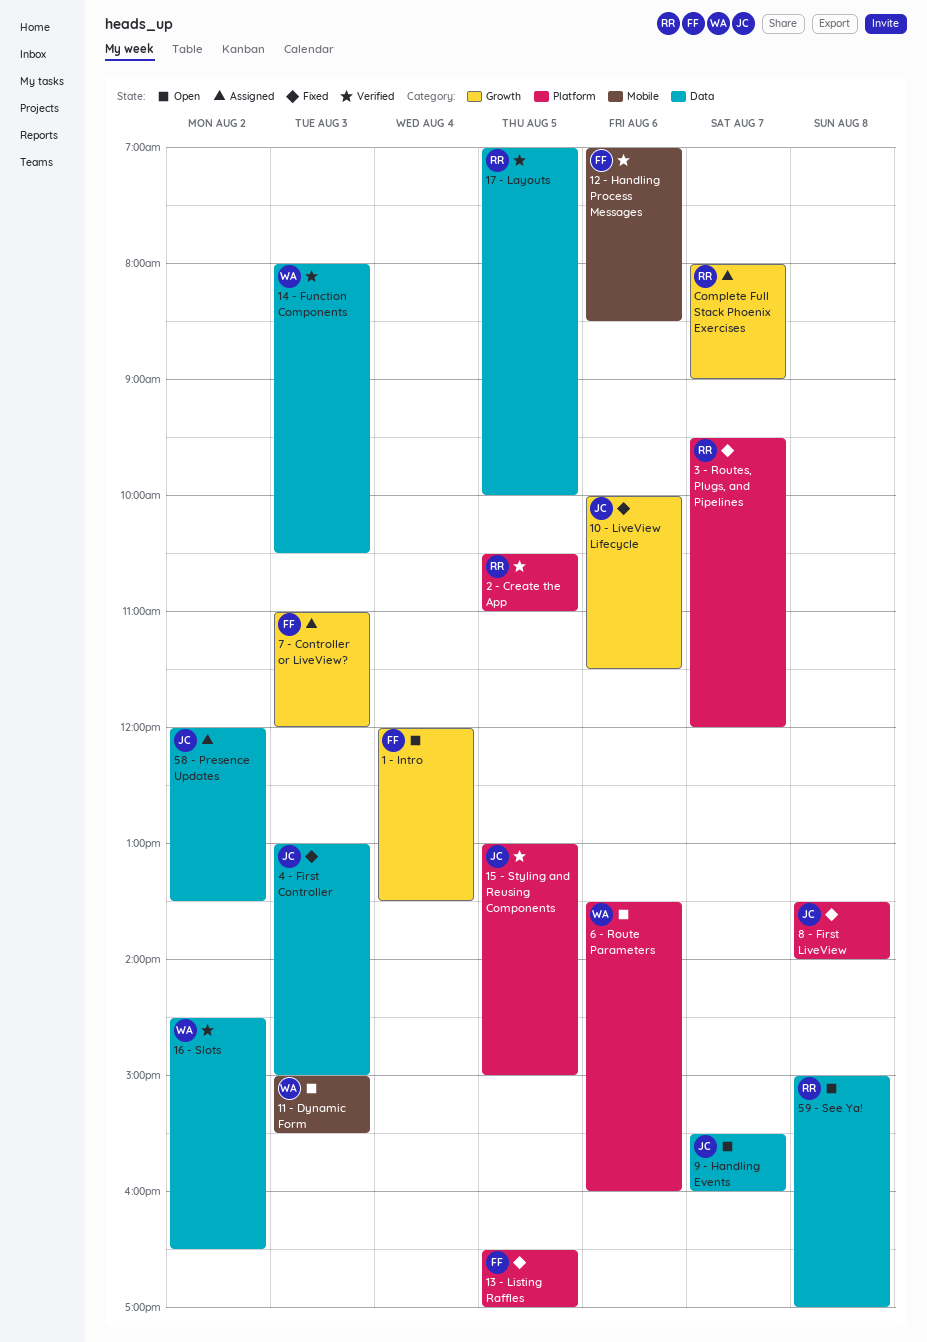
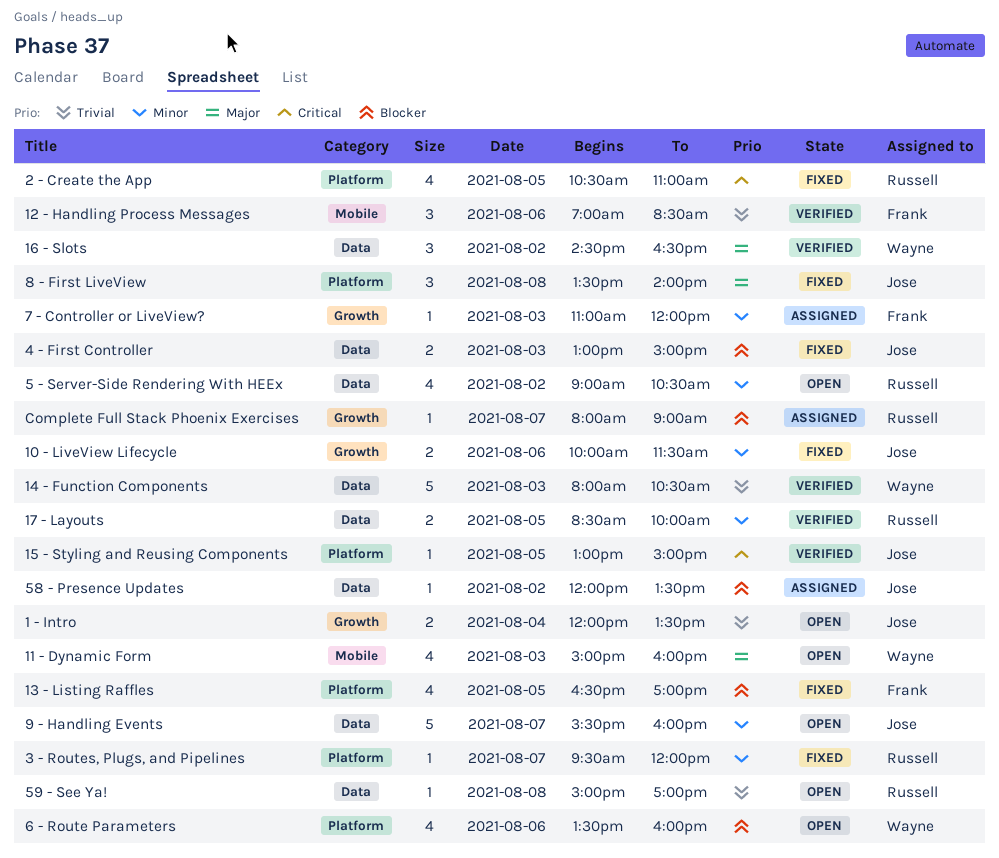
1 - Intro, owner: Frank -> Jose
11 - Dynamic Form, ends: 15:30 -> 16:00
17 - Layouts, begins: 07:00 -> 08:30
2 - Create the App, status: Verified -> Fixed
5 - Server-Side Rendering With HEEx: none -> present

